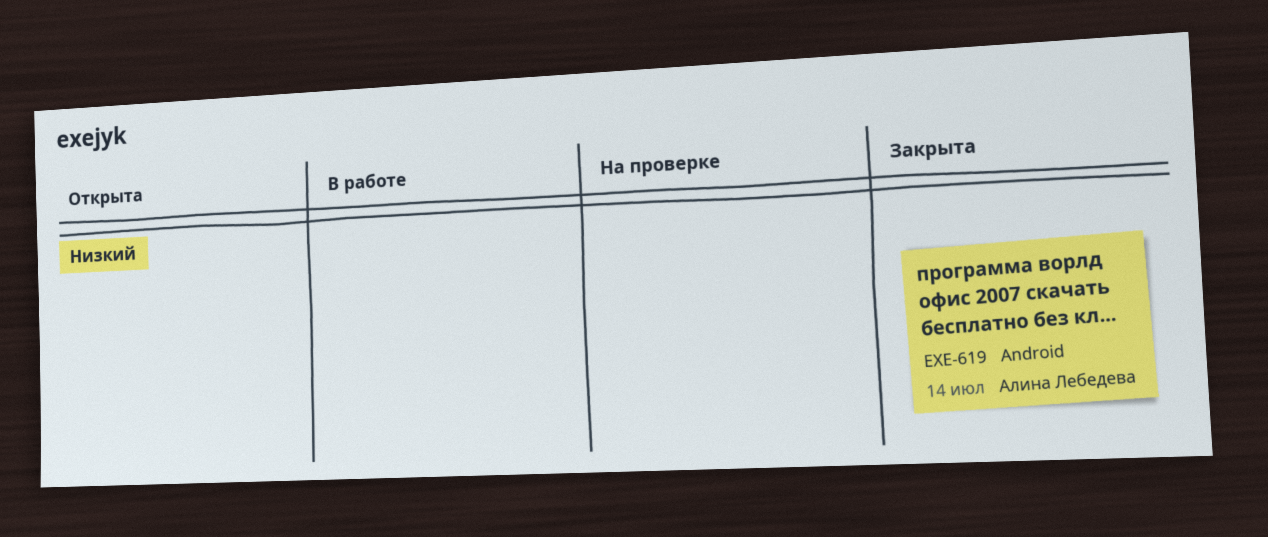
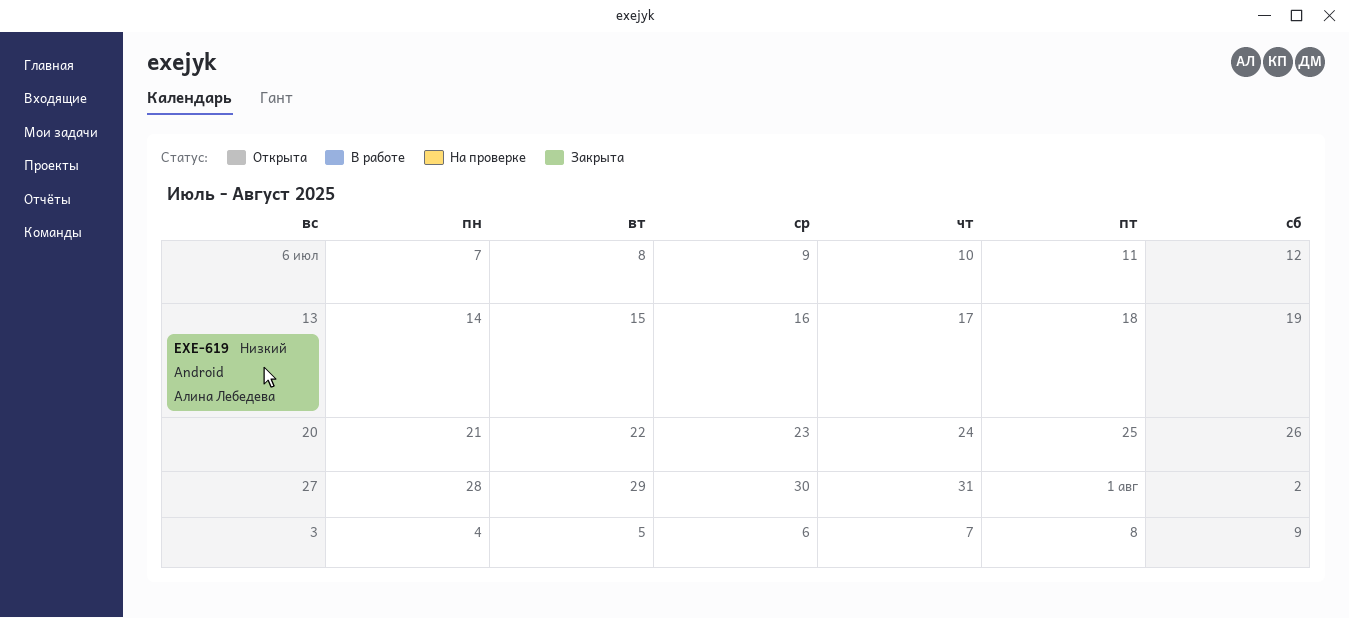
EXE-619, due: Jul 14 -> Jul 13

